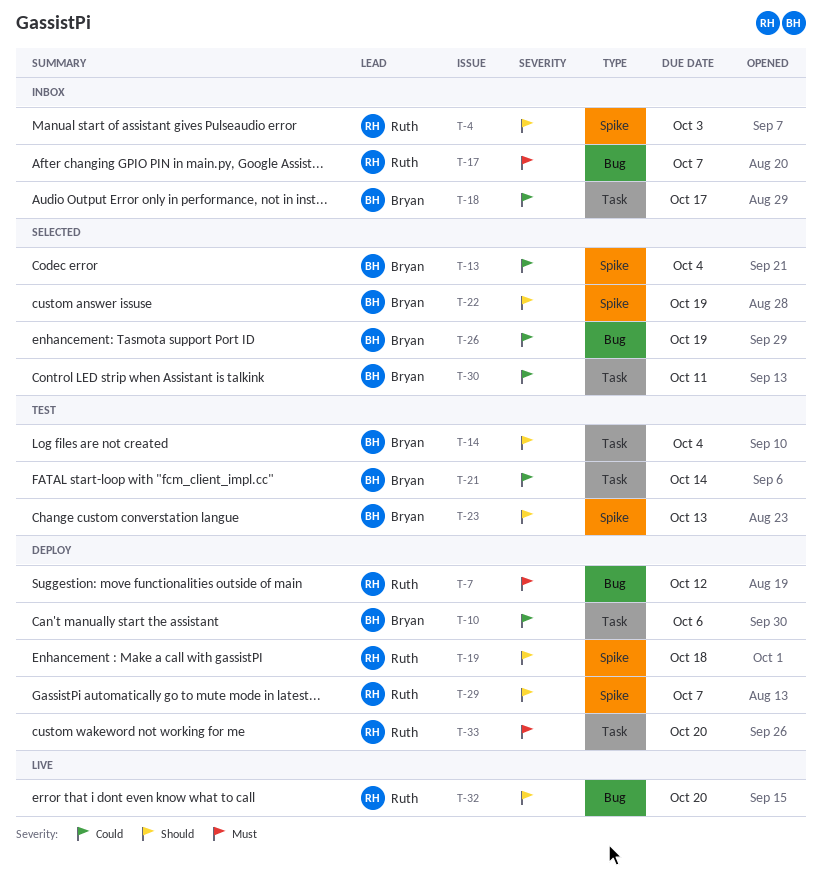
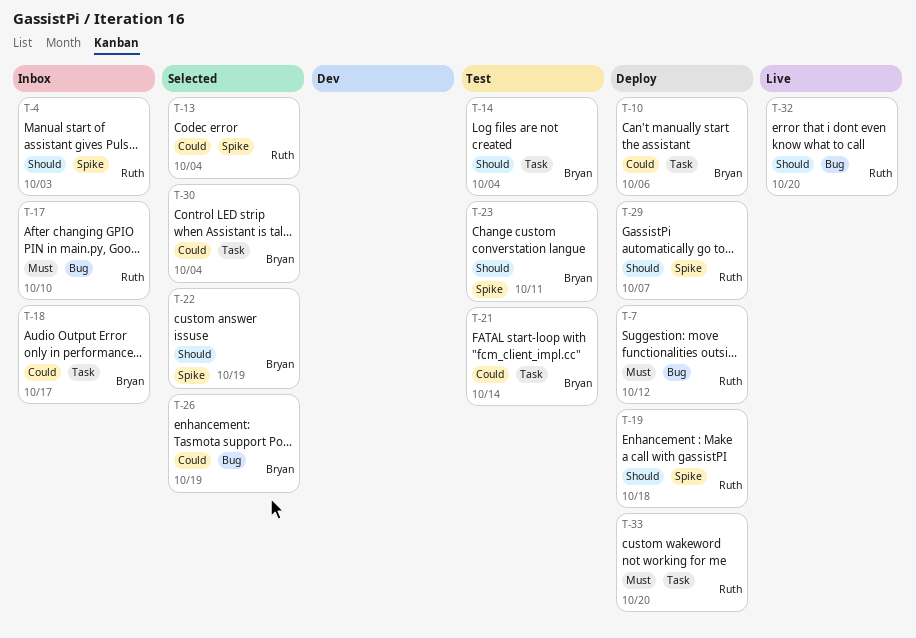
T-13, owner: Bryan -> Ruth
T-17, due: Oct 7 -> Oct 10
T-23, due: Oct 13 -> Oct 11
T-30, due: Oct 11 -> Oct 4

